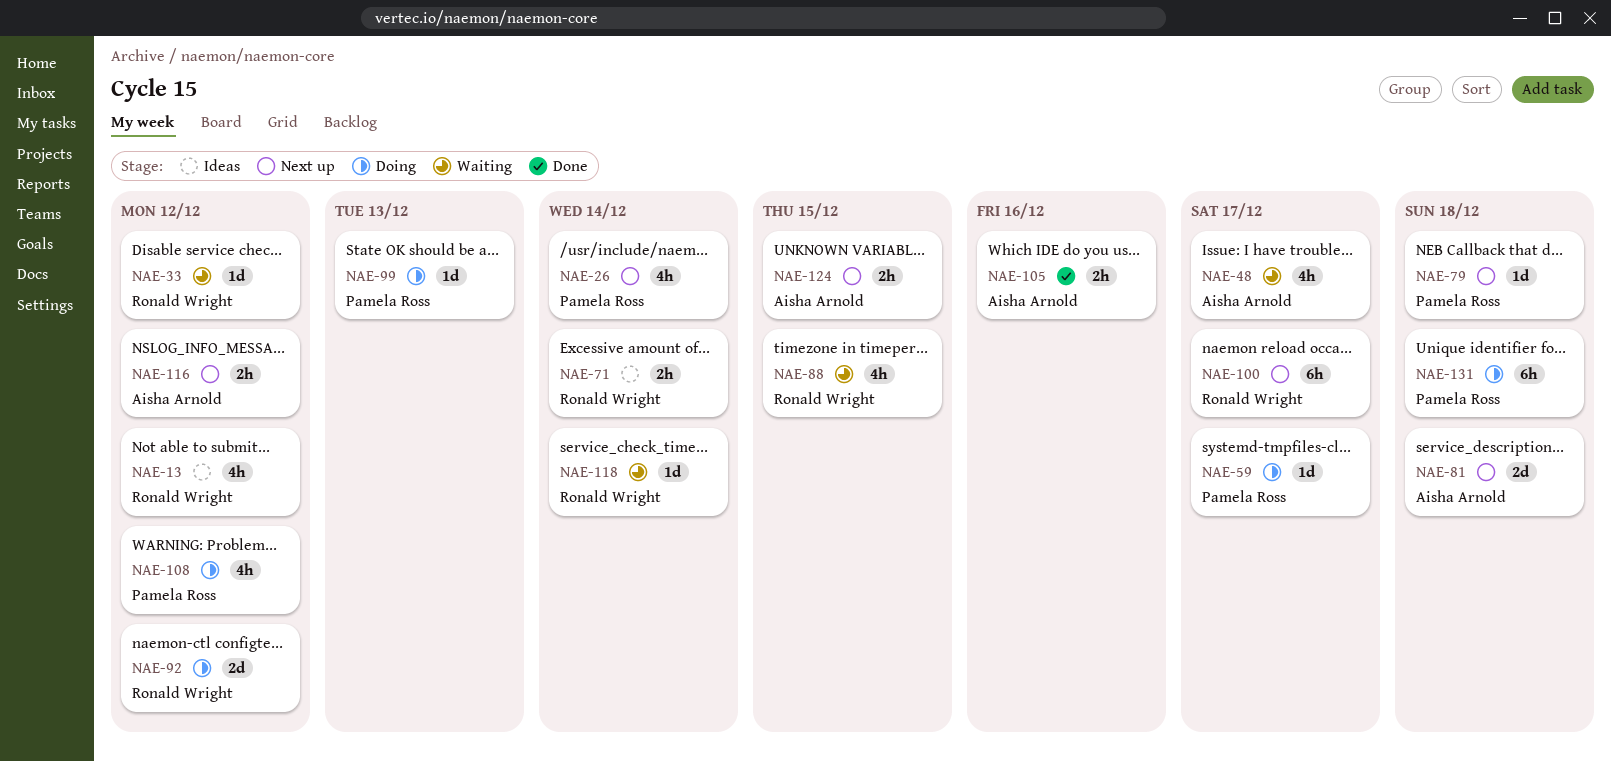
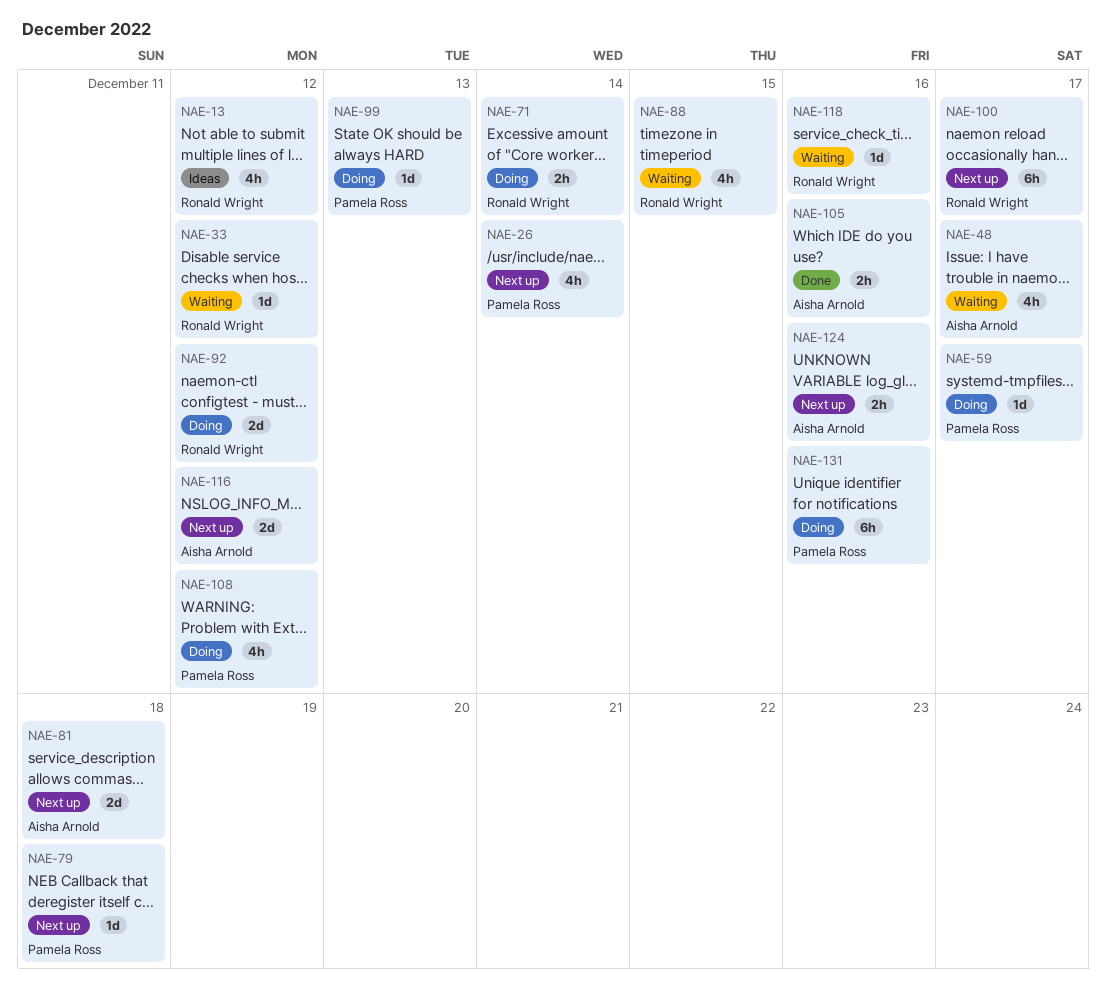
NAE-71, status: Ideas -> Doing
NAE-116, estimate: 2h -> 2d
NAE-118, due: Dec 14 -> Dec 16
NAE-124, due: Dec 15 -> Dec 16
NAE-131, due: Dec 18 -> Dec 16

